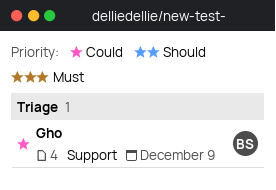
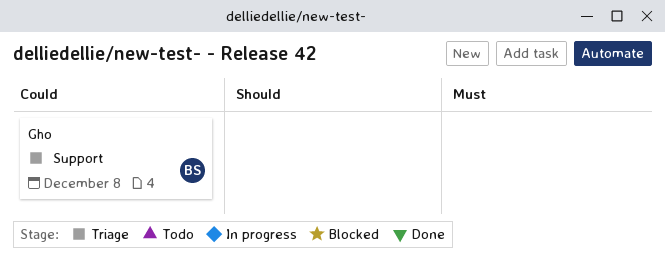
Gho, due: Dec 9 -> Dec 8

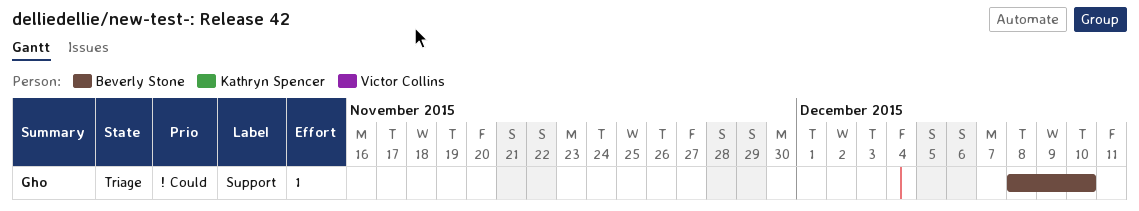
Gho, due: Dec 8 -> Dec 10

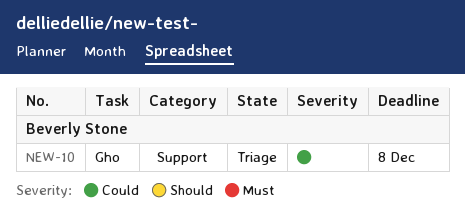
Gho, due: Dec 10 -> Dec 8

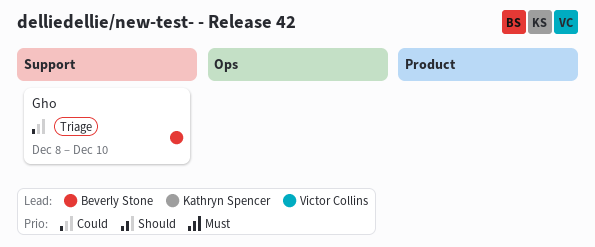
Gho, due: Dec 8 -> Dec 10

